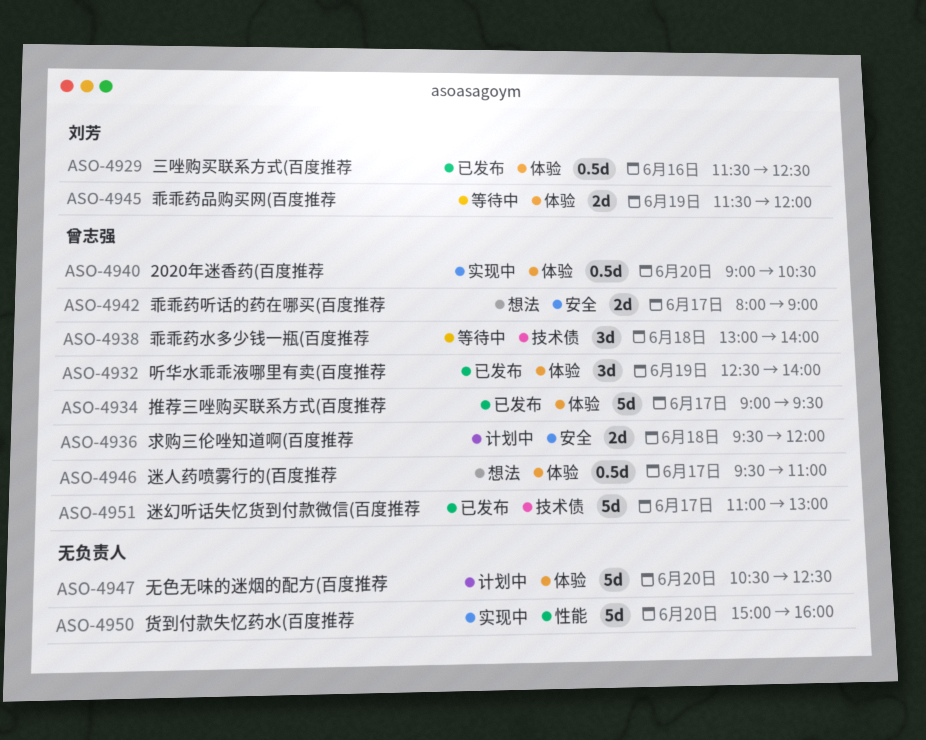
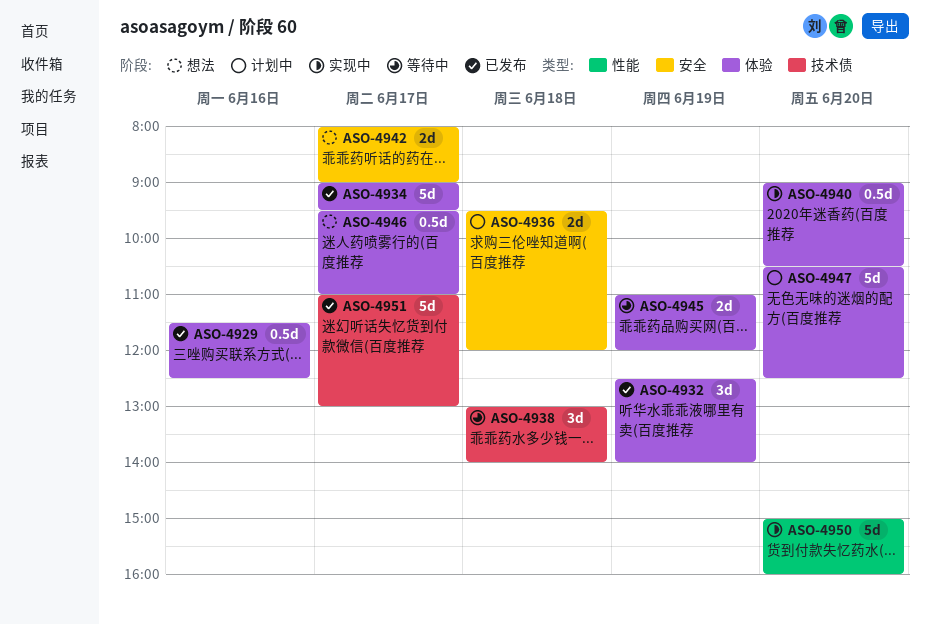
ASO-4945, begins: 11:30 -> 11:00

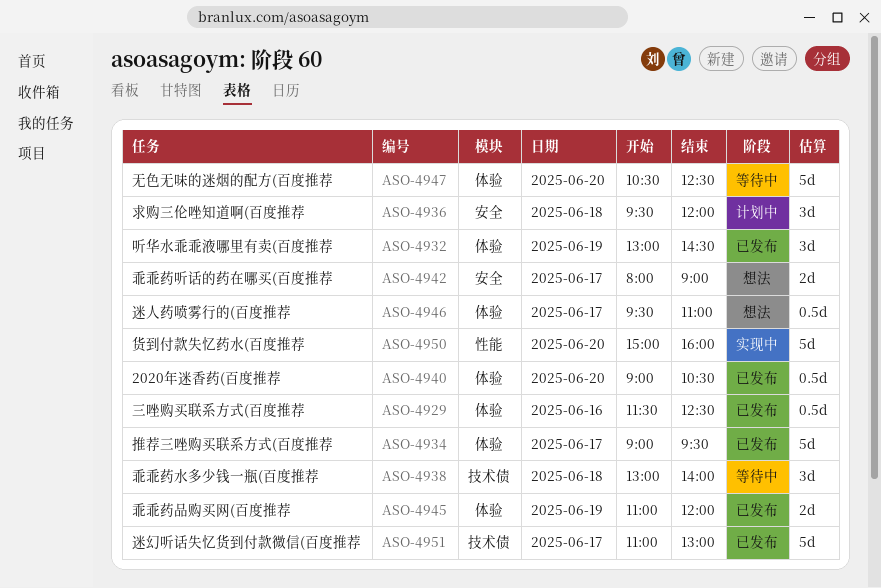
ASO-4932, begins: 12:30 -> 13:00
ASO-4932, ends: 14:00 -> 14:30
ASO-4936, estimate: 2d -> 3d
ASO-4940, status: 实现中 -> 已发布
ASO-4945, status: 等待中 -> 已发布
ASO-4947, status: 计划中 -> 等待中

